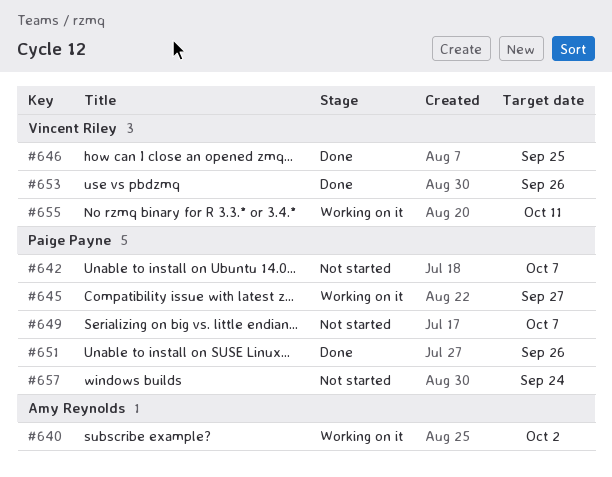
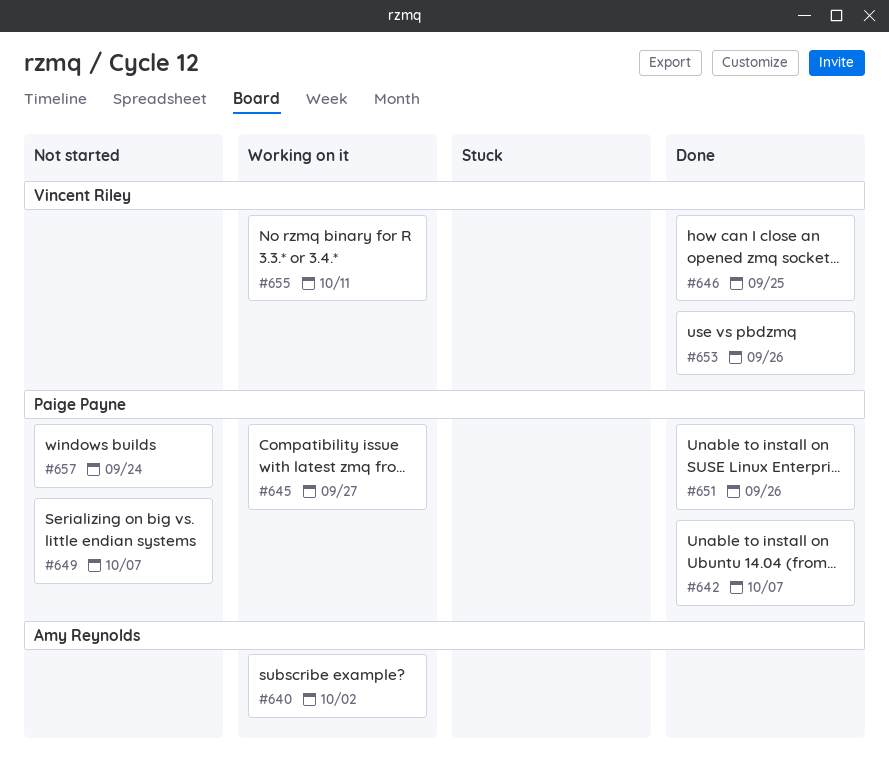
#642, status: Not started -> Done

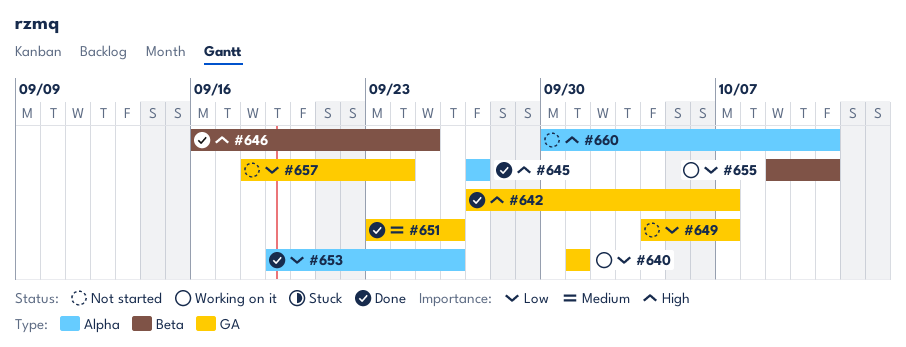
#640, due: Oct 2 -> Oct 1
#645, status: Working on it -> Done
#660: none -> present

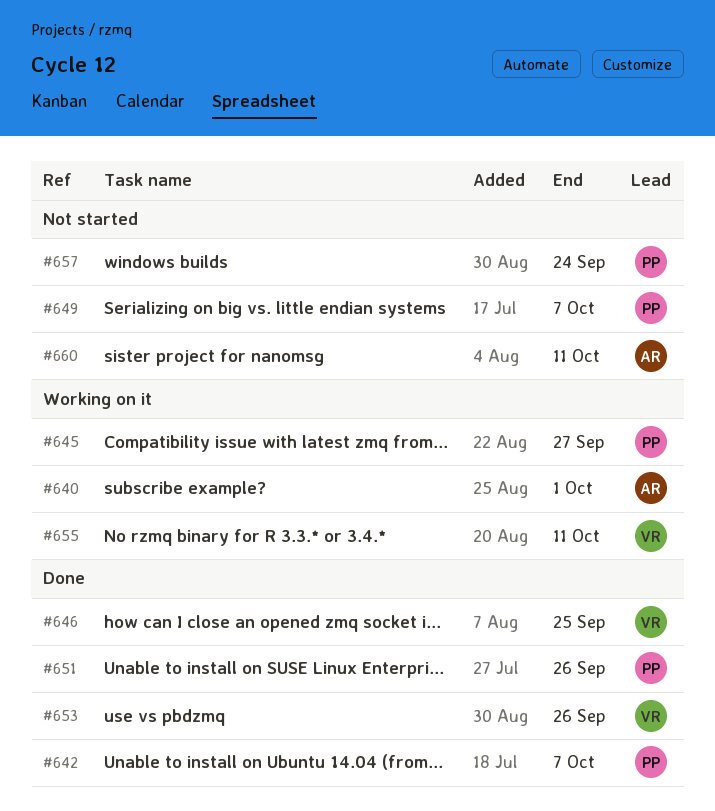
#645, status: Done -> Working on it

